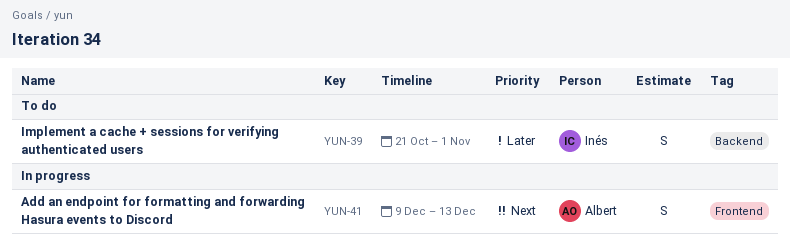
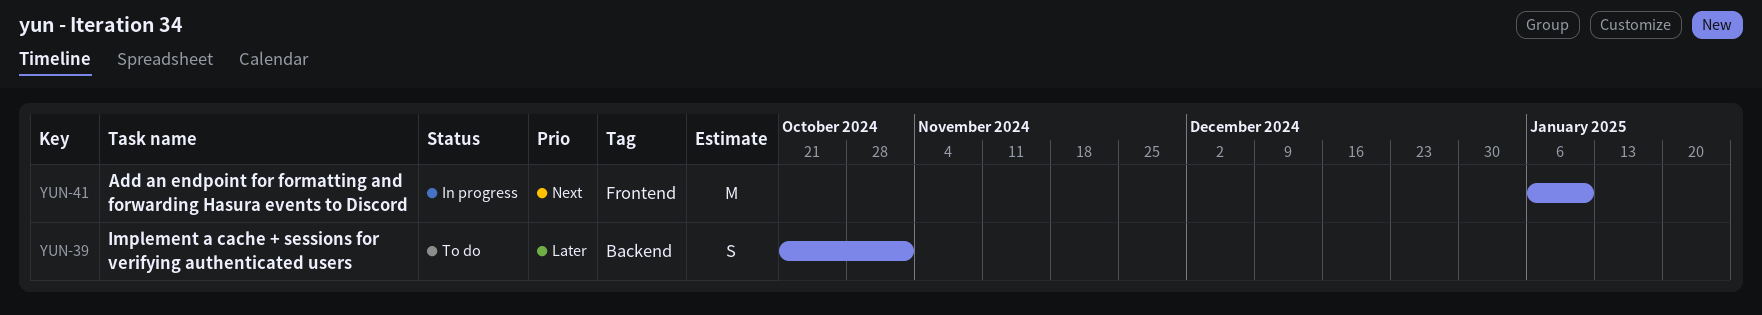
YUN-41, estimate: S -> M
YUN-41, start: Dec 9 -> Jan 6
YUN-41, due: Dec 13 -> Jan 10

